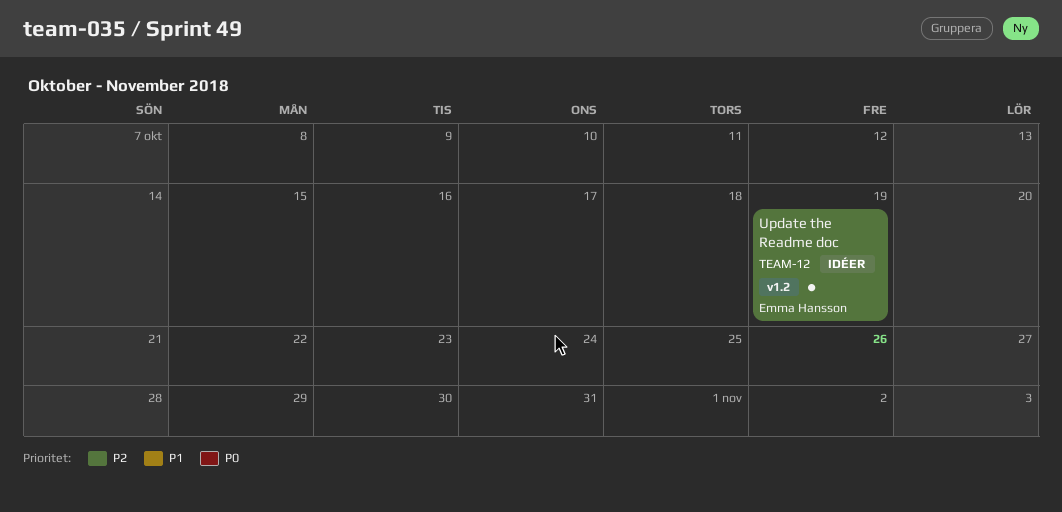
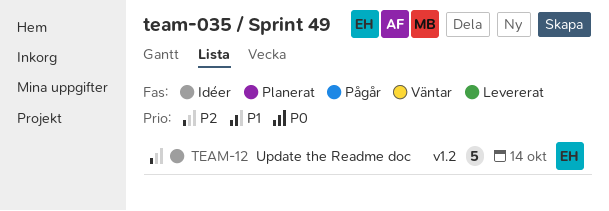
TEAM-12, estimate: 1 -> 5
TEAM-12, due: Oct 19 -> Oct 14

